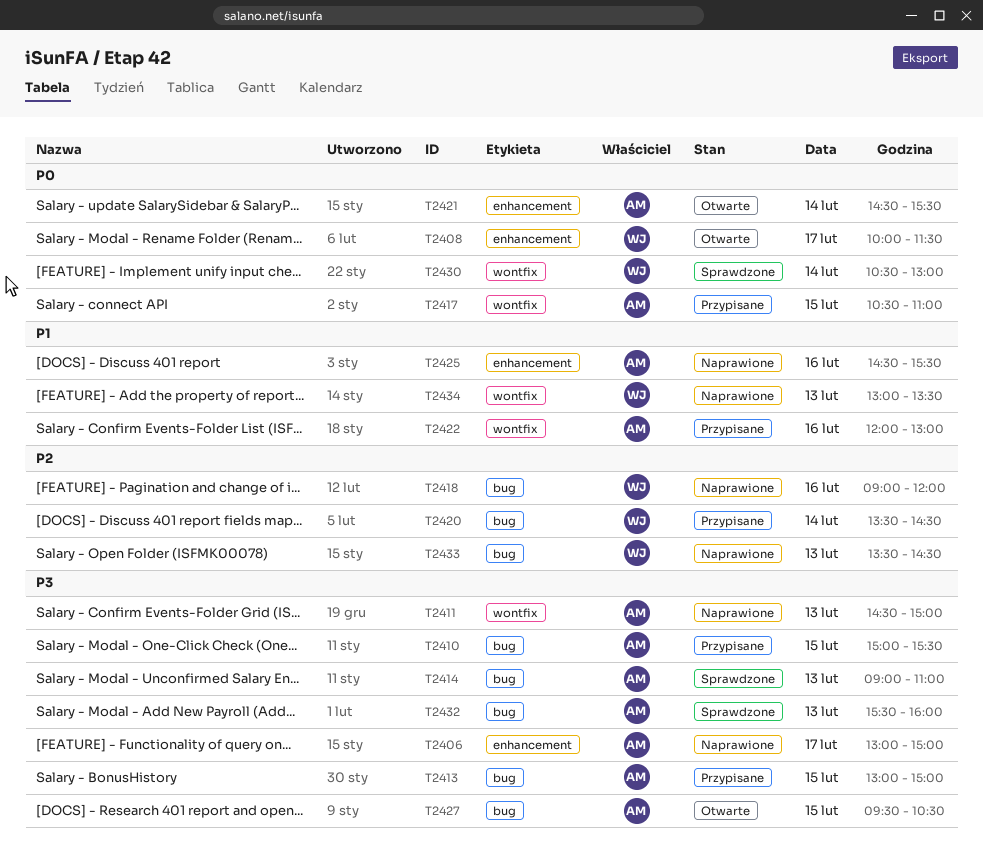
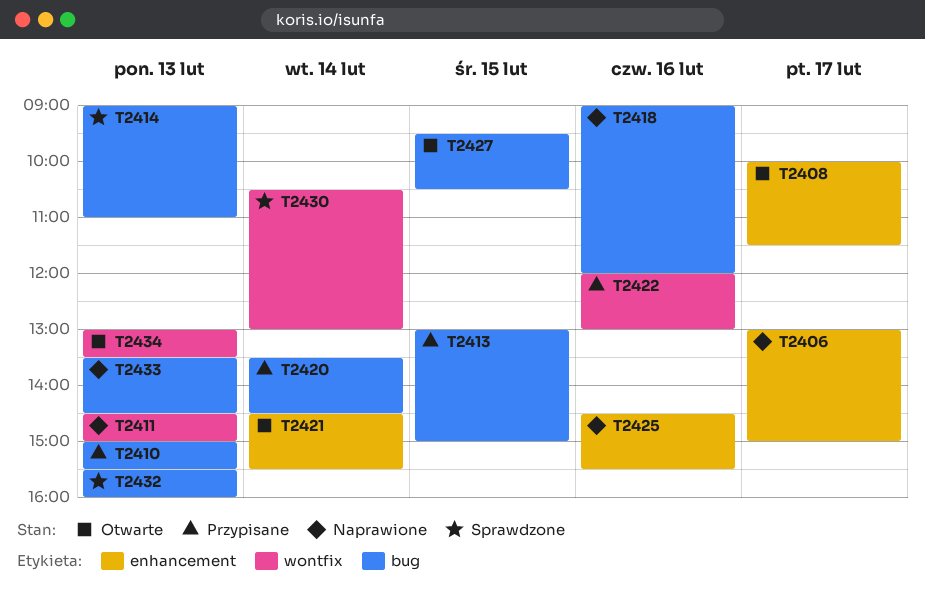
T2410, day: Feb 15 -> Feb 13
T2417: present -> none
T2434, status: Naprawione -> Otwarte

